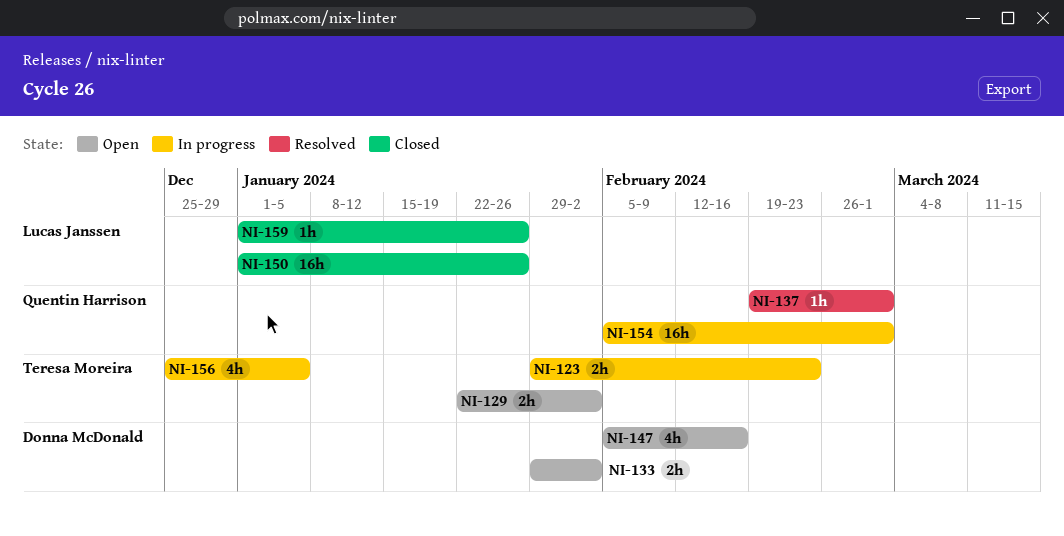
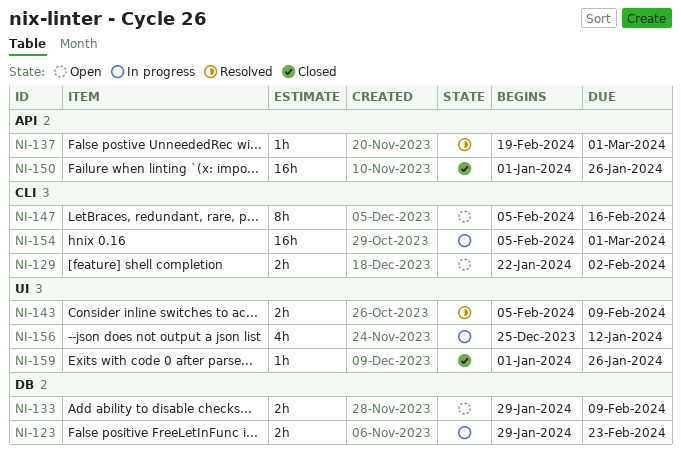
NI-133, due: Feb 2 -> Feb 9
NI-143: none -> present
NI-147, estimate: 4h -> 8h
NI-156, due: Jan 5 -> Jan 12

